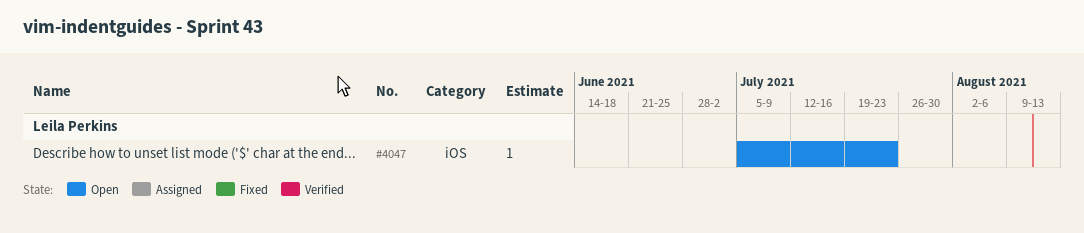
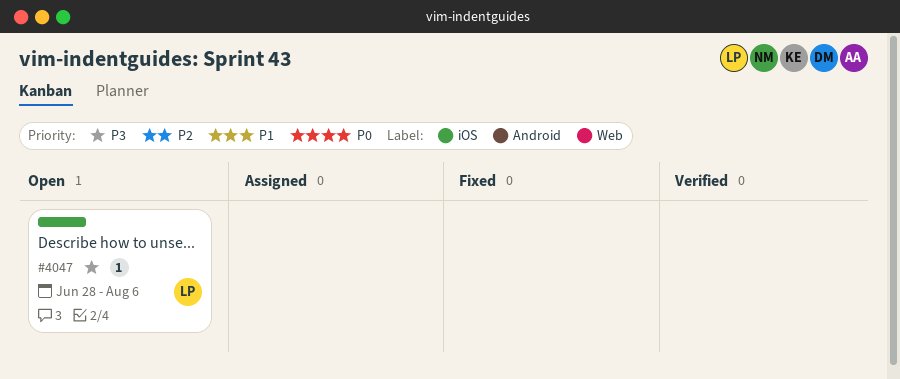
#4047, start: Jul 5 -> Jun 28
#4047, due: Jul 23 -> Aug 6

